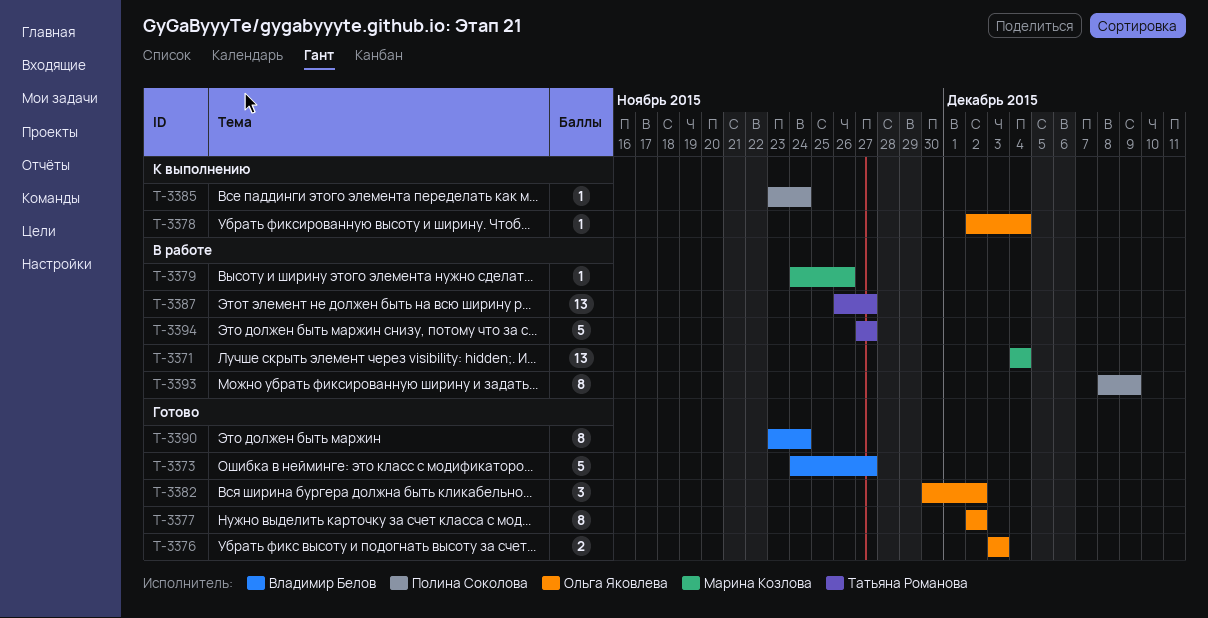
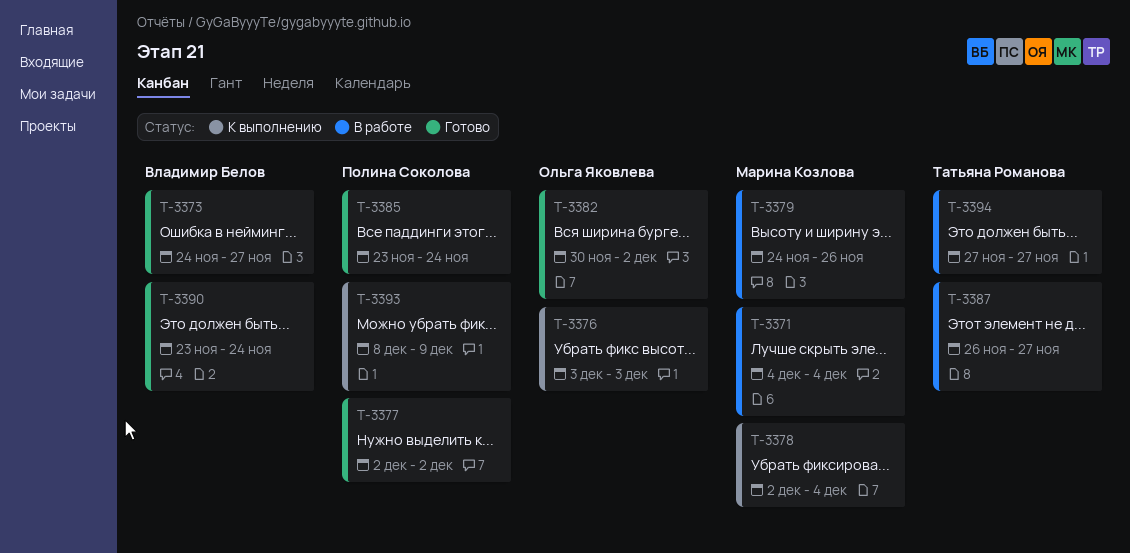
T-3376, status: Готово -> К выполнению
T-3377, owner: Ольга Яковлева -> Полина Соколова
T-3378, owner: Ольга Яковлева -> Марина Козлова
T-3385, status: К выполнению -> Готово
T-3393, status: В работе -> К выполнению

